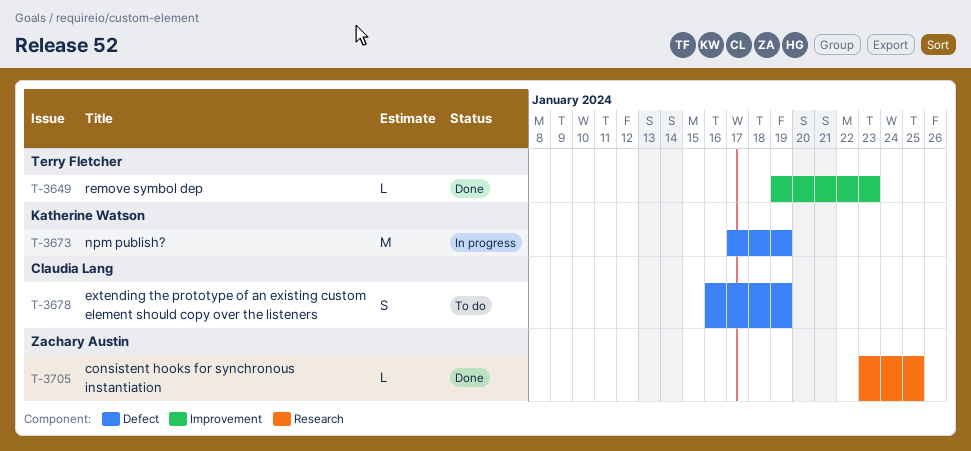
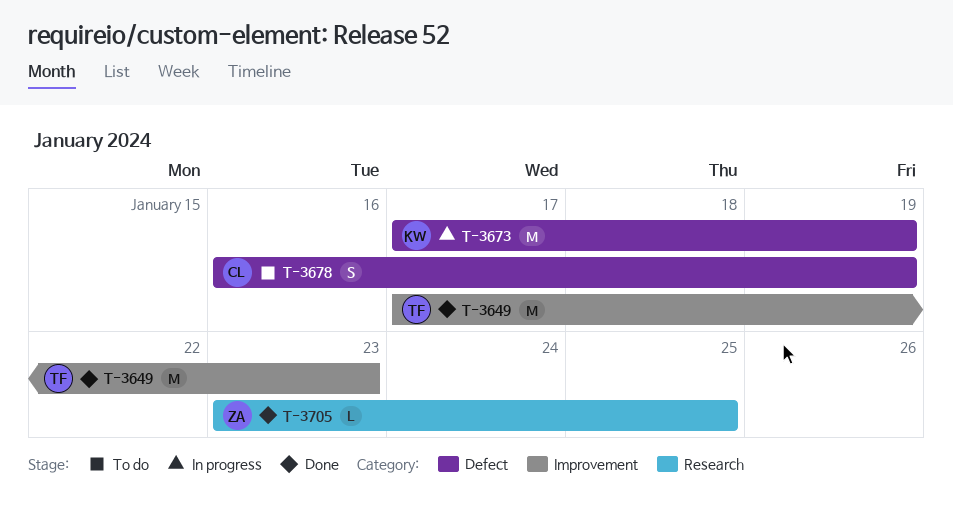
T-3649, estimate: L -> M
T-3649, start: Jan 19 -> Jan 17

